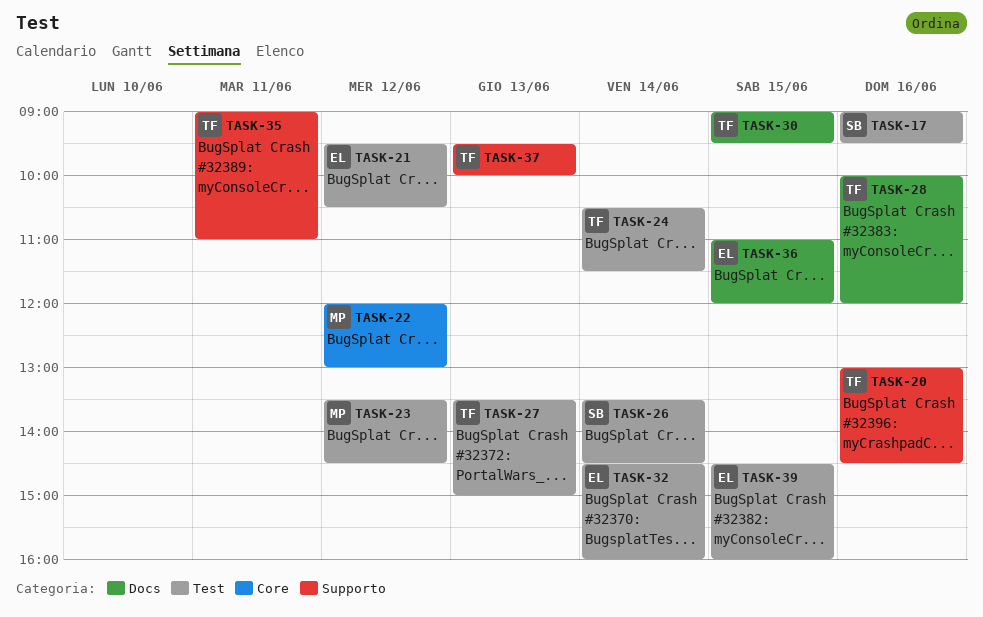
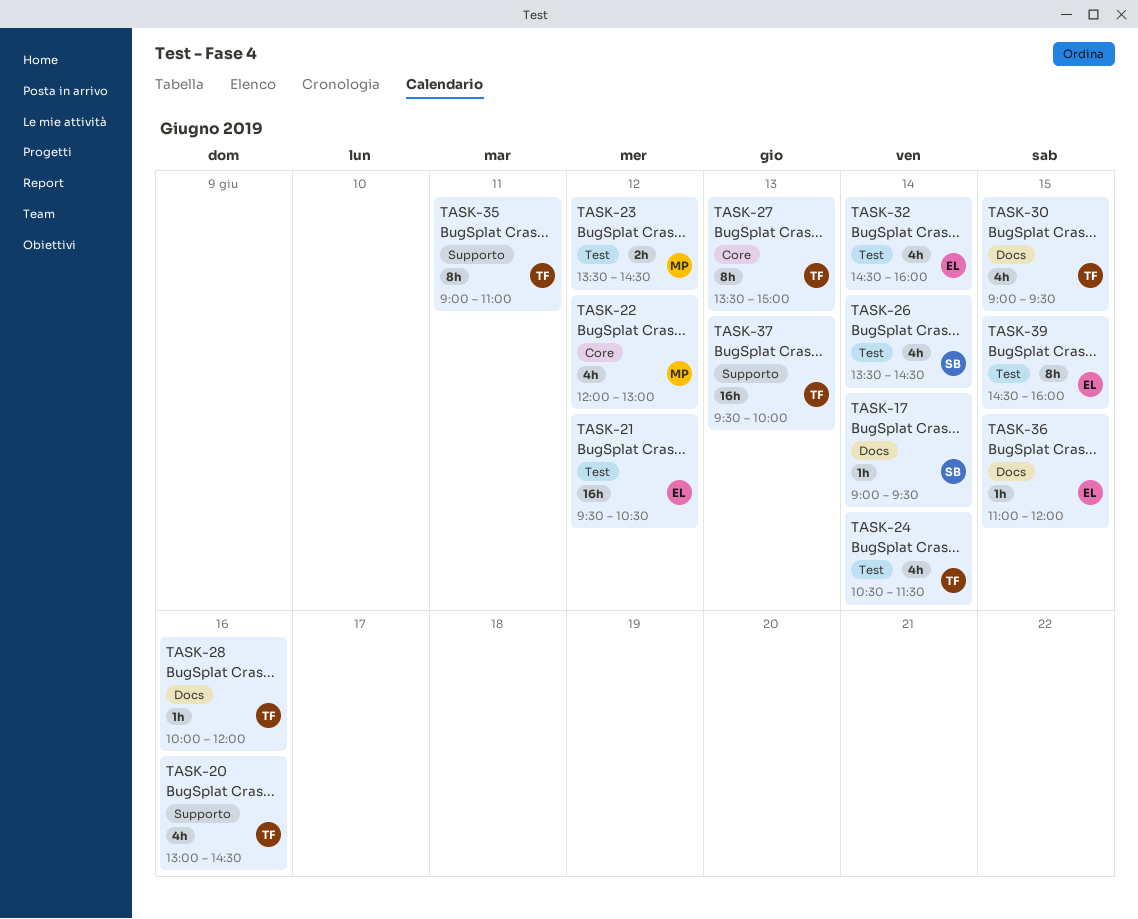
TASK-17, label: Test -> Docs
TASK-17, day: Jun 16 -> Jun 14
TASK-27, label: Test -> Core

